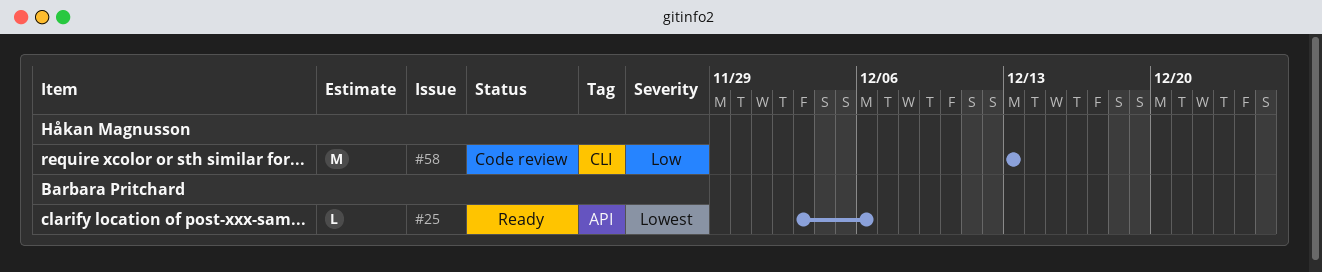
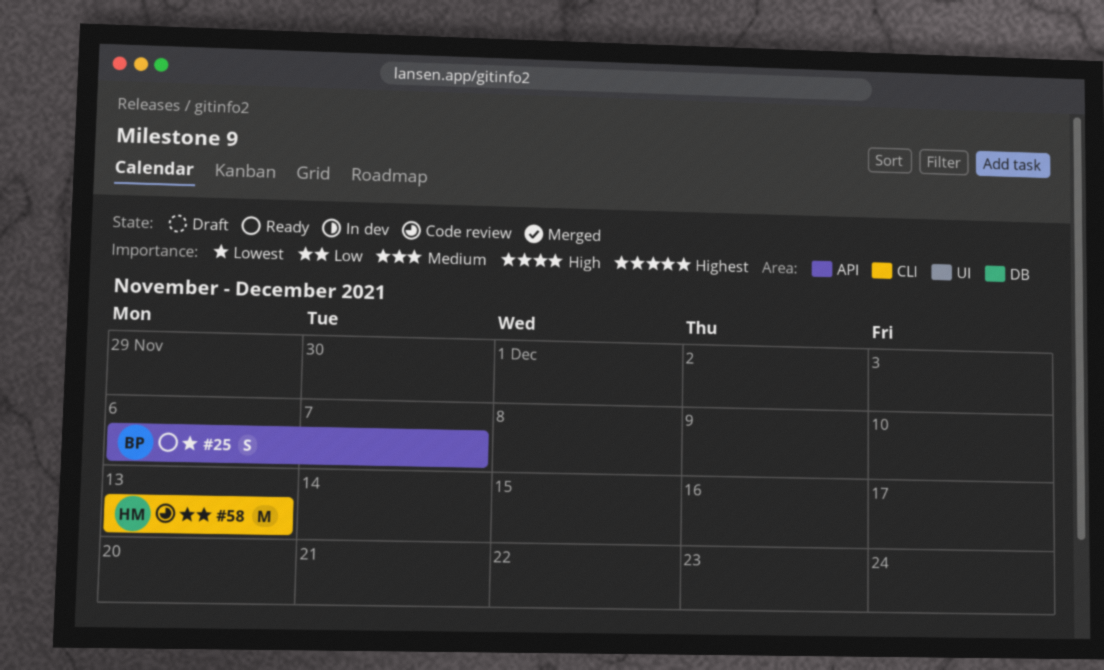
#25, estimate: L -> S
#25, start: Dec 3 -> Dec 6
#25, due: Dec 6 -> Dec 7

